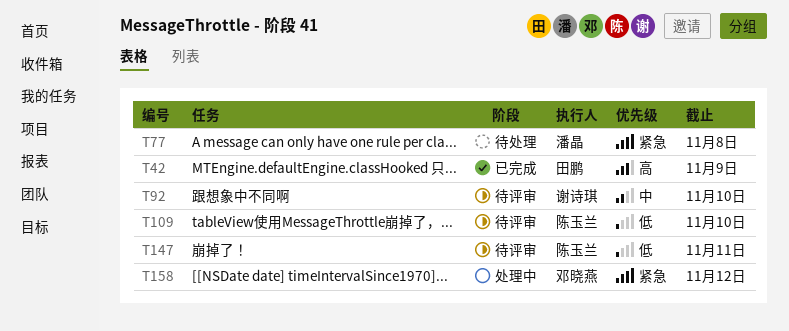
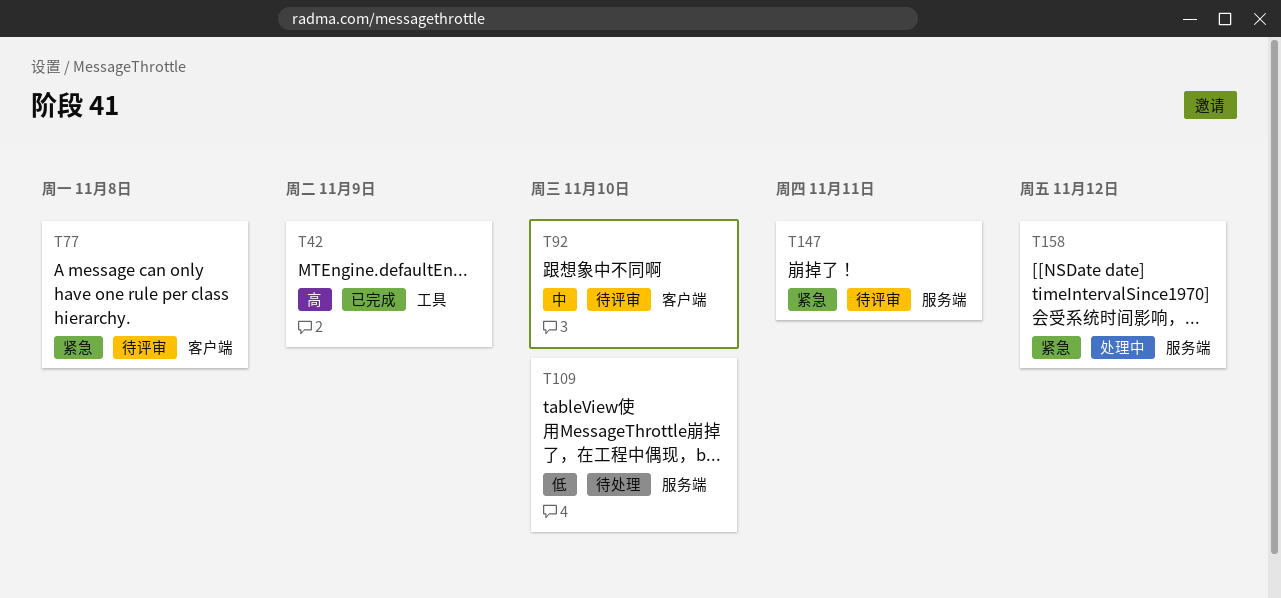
T77, status: 待处理 -> 待评审
T109, status: 待评审 -> 待处理
T147, priority: 低 -> 紧急

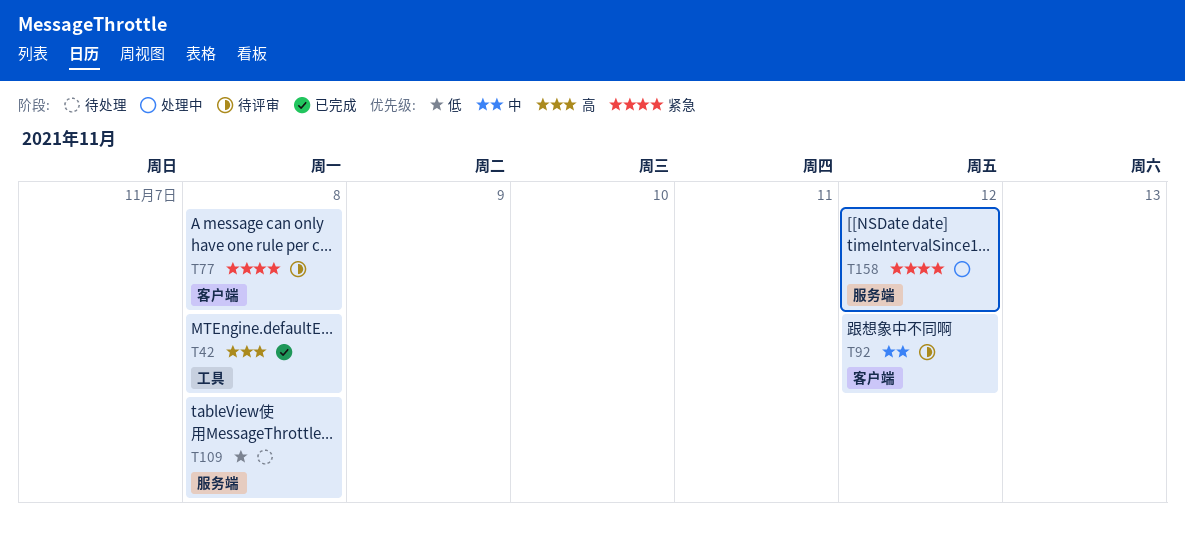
T42, due: Nov 9 -> Nov 8
T92, due: Nov 10 -> Nov 12
T109, due: Nov 10 -> Nov 8
T147: present -> none

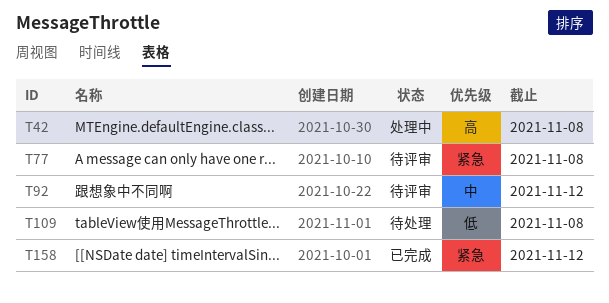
T42, status: 已完成 -> 处理中
T158, status: 处理中 -> 已完成

